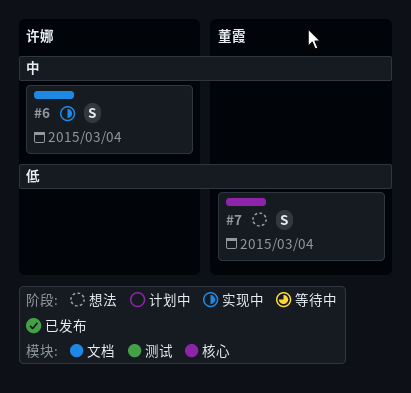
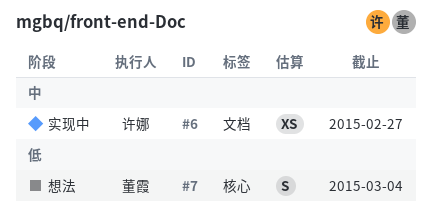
#6, estimate: S -> XS
#6, due: Mar 4 -> Feb 27

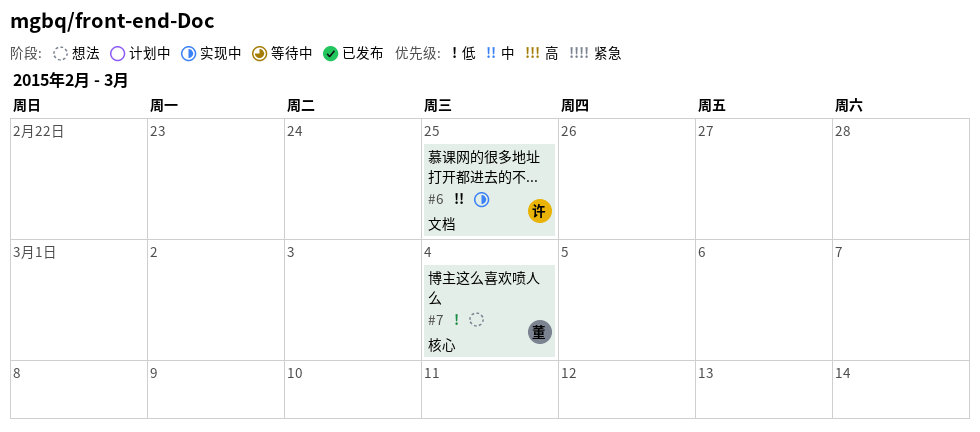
#6, due: Feb 27 -> Feb 25

